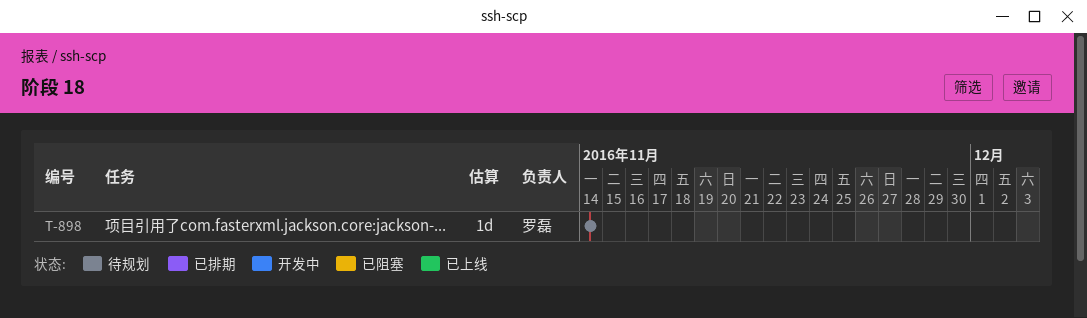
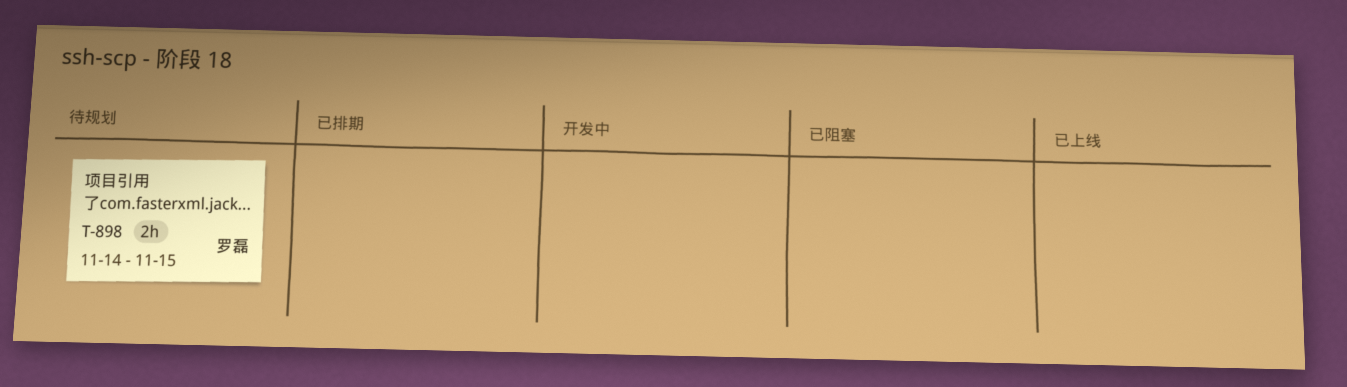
T-898, estimate: 1d -> 2h
T-898, due: Nov 14 -> Nov 15

